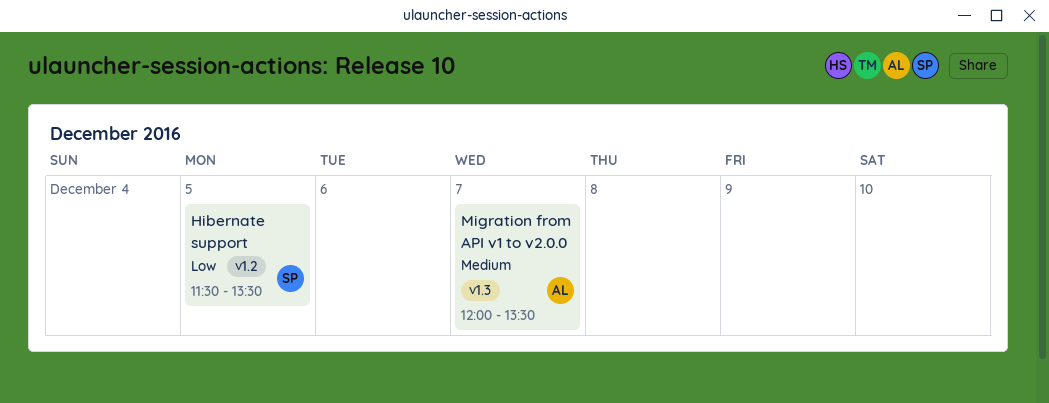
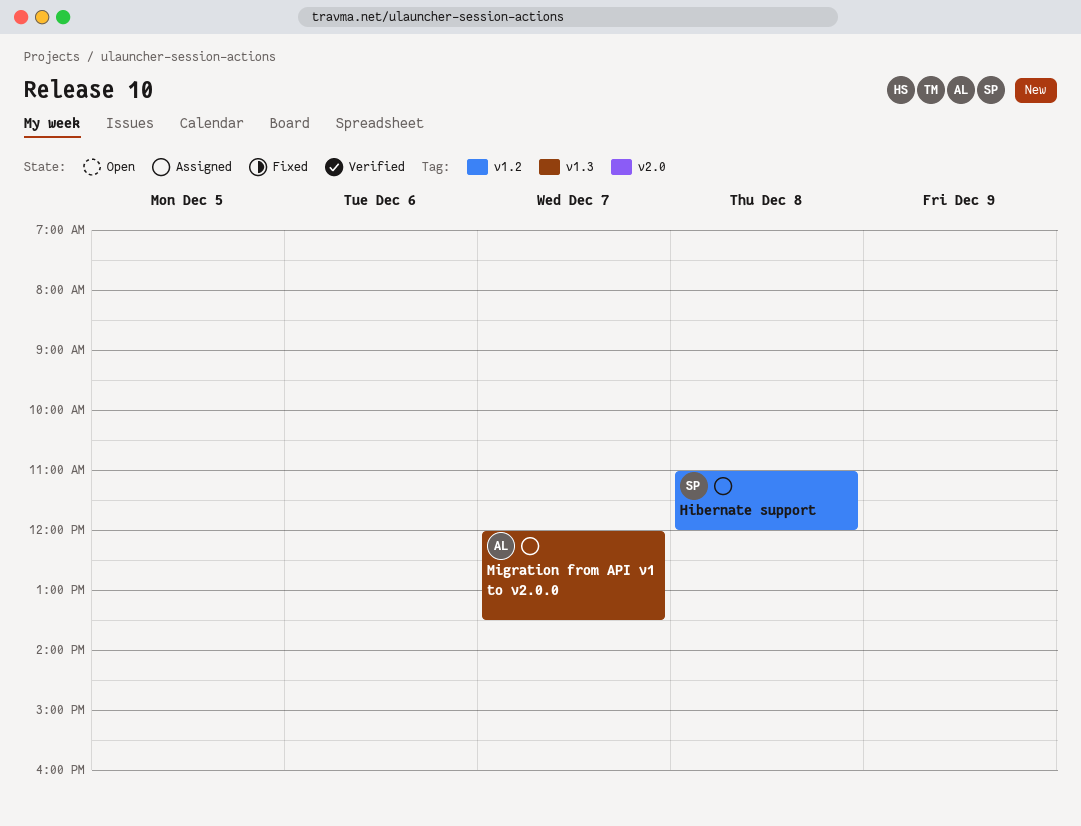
Hibernate support, day: Dec 5 -> Dec 8
Hibernate support, begins: 11:30 -> 11:00
Hibernate support, ends: 13:30 -> 12:00

